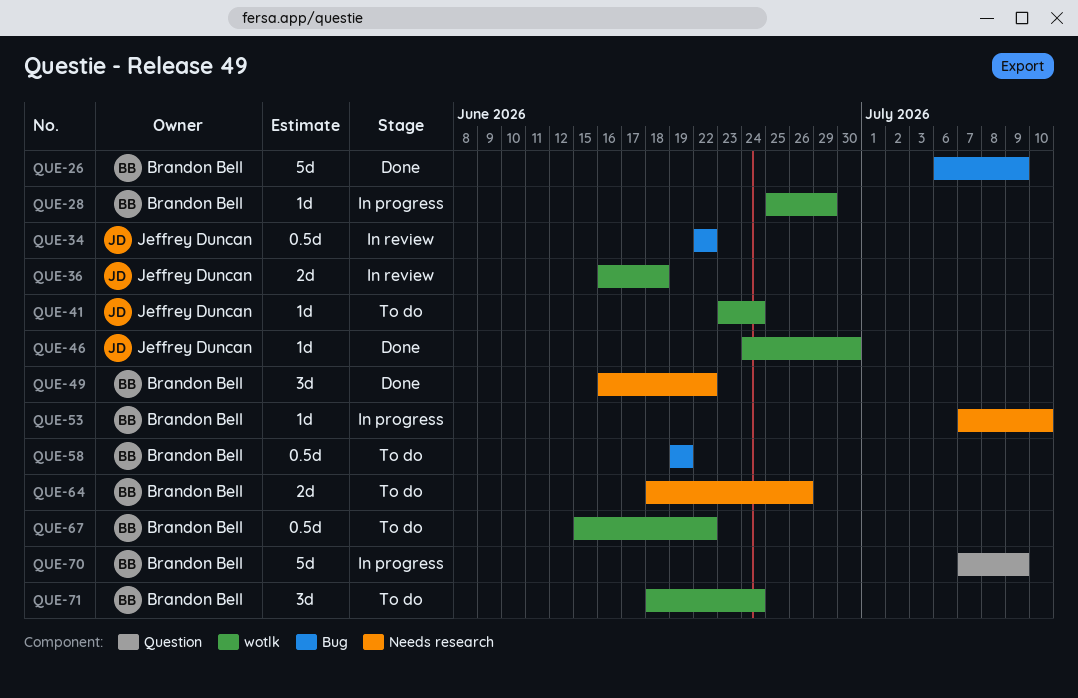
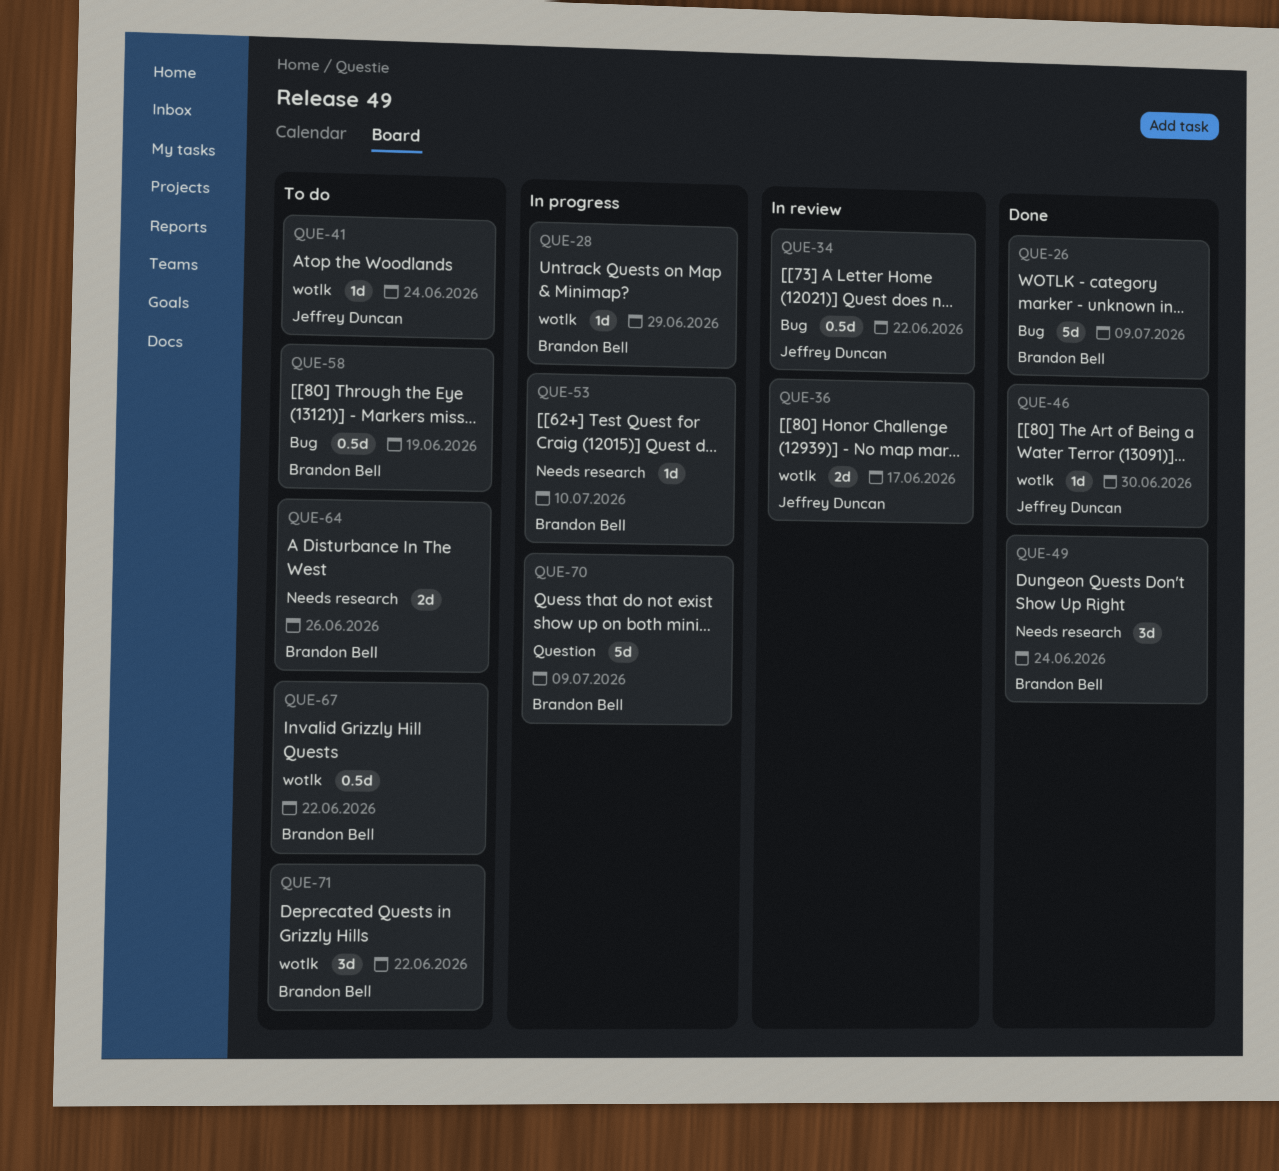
QUE-36, due: Jun 18 -> Jun 17
QUE-49, due: Jun 22 -> Jun 24
QUE-71, due: Jun 24 -> Jun 22

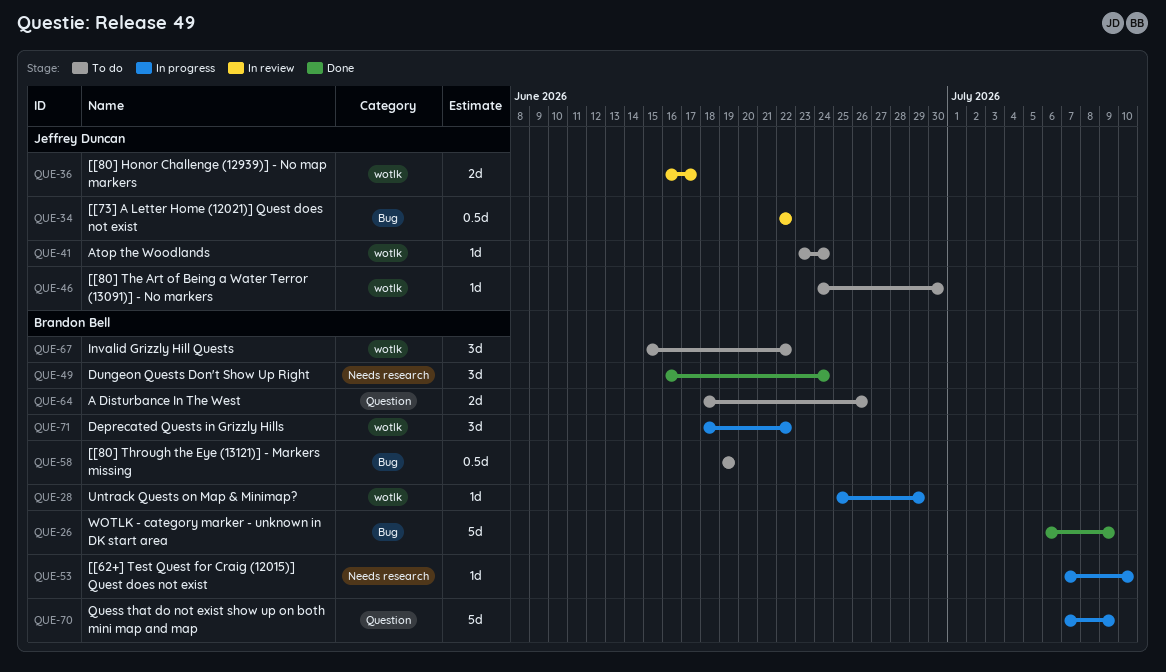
QUE-46, status: Done -> To do
QUE-64, label: Needs research -> Question
QUE-67, estimate: 0.5d -> 3d
QUE-71, status: To do -> In progress

